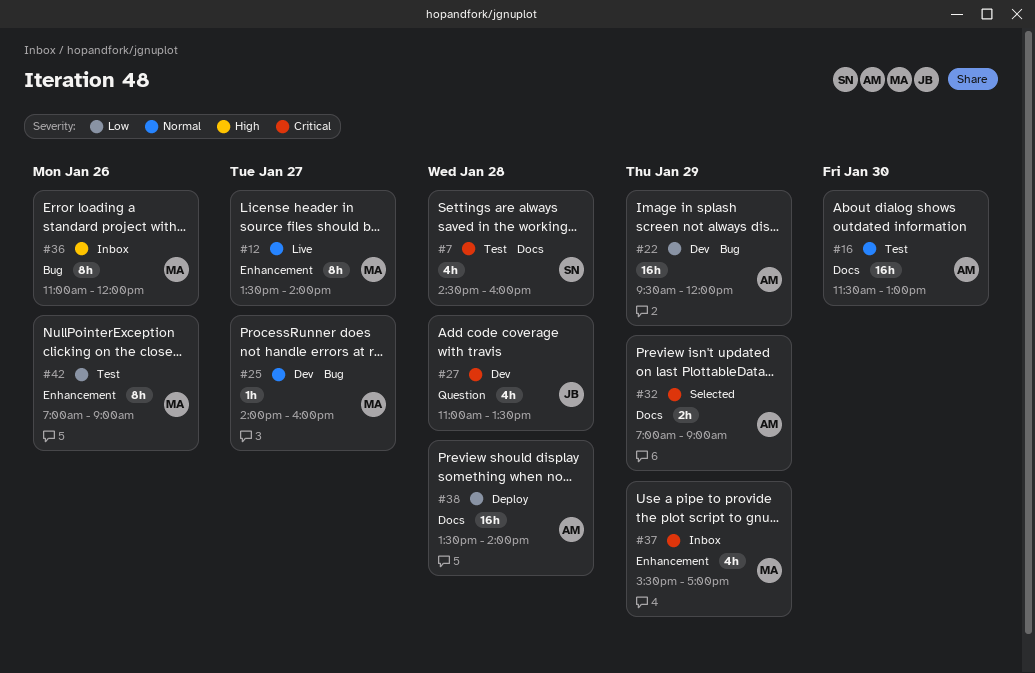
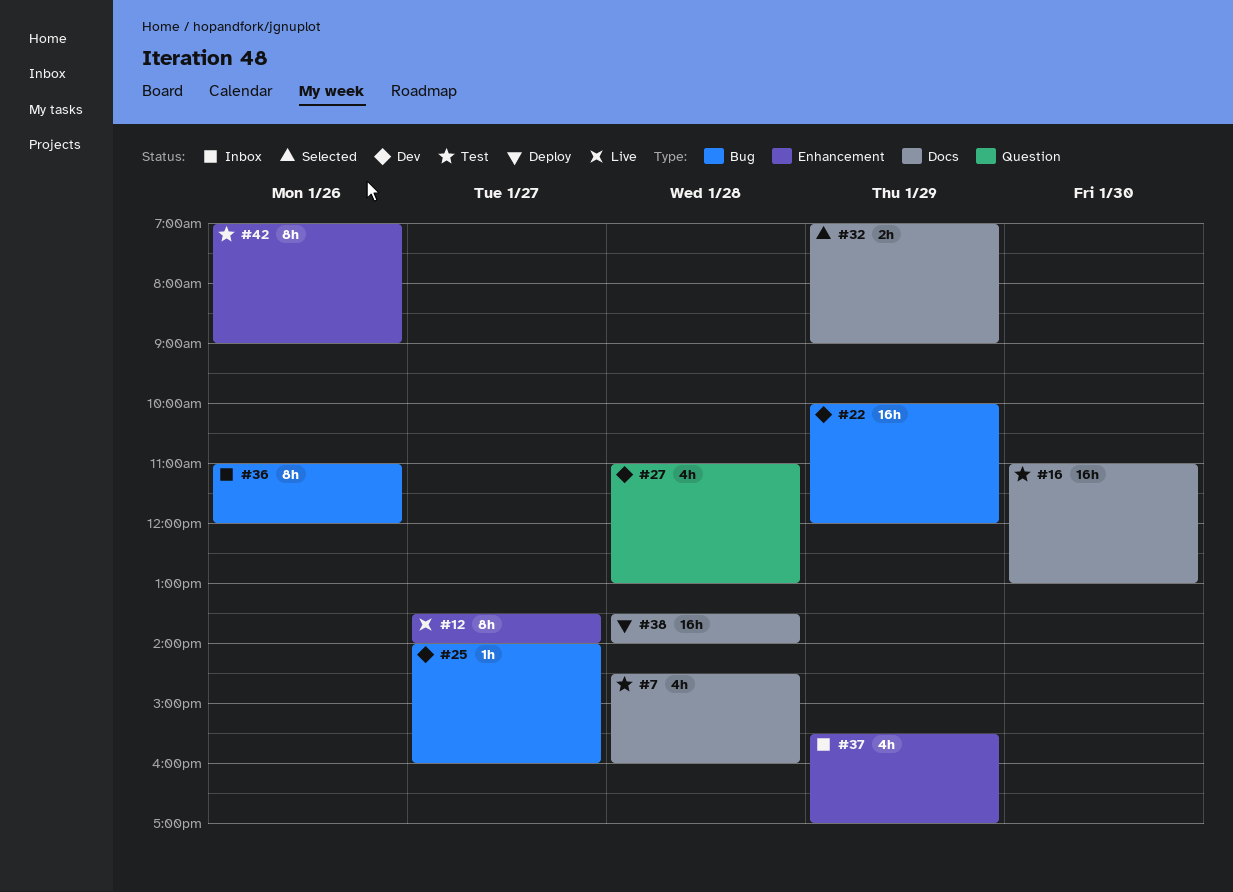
#16, begins: 11:30 -> 11:00
#22, begins: 09:30 -> 10:00
#27, ends: 13:30 -> 13:00

